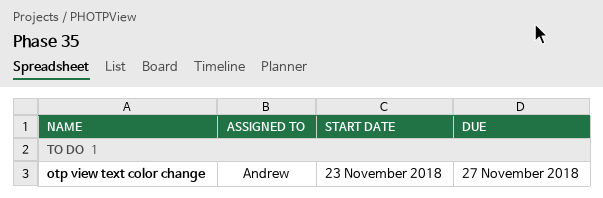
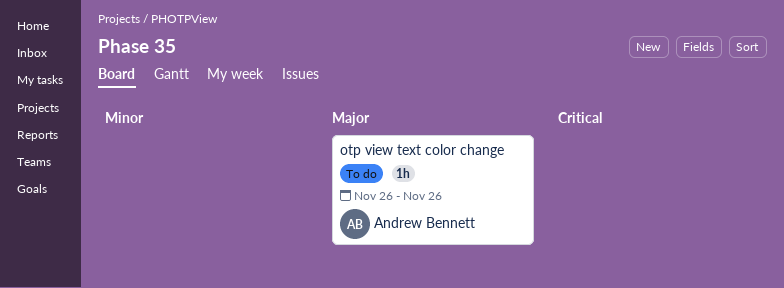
otp view text color change, start: Nov 23 -> Nov 26
otp view text color change, due: Nov 27 -> Nov 26

